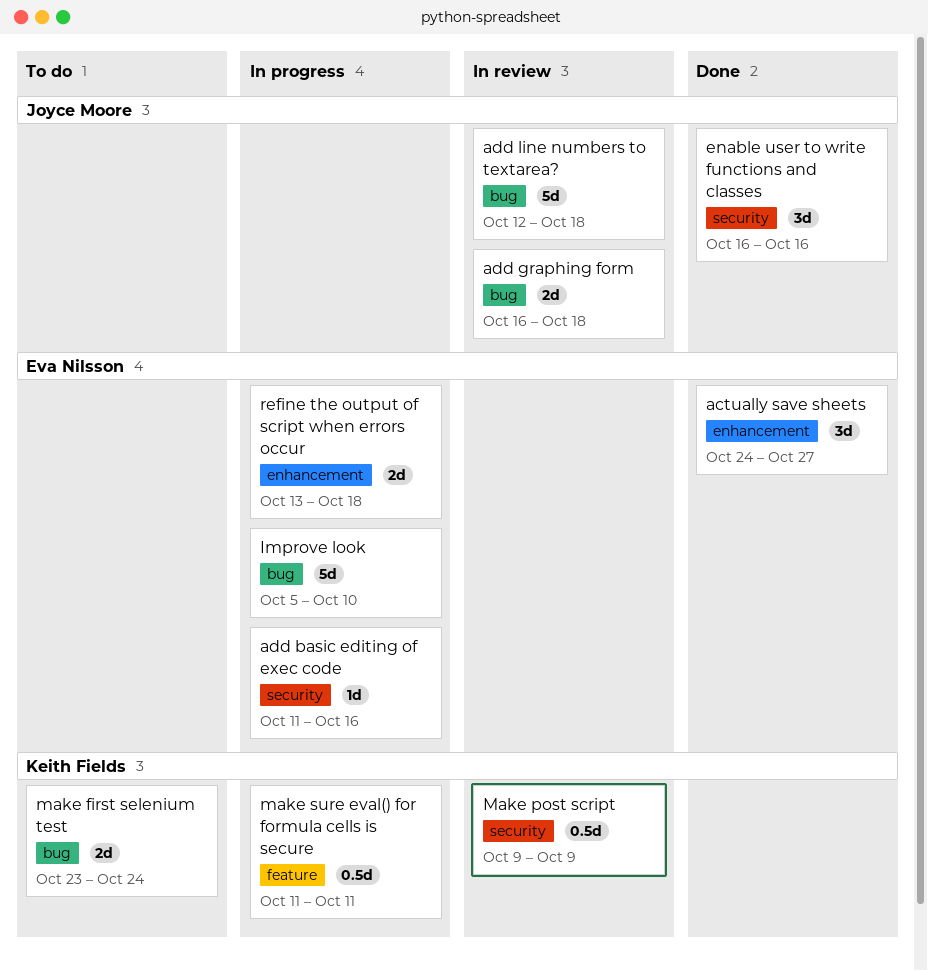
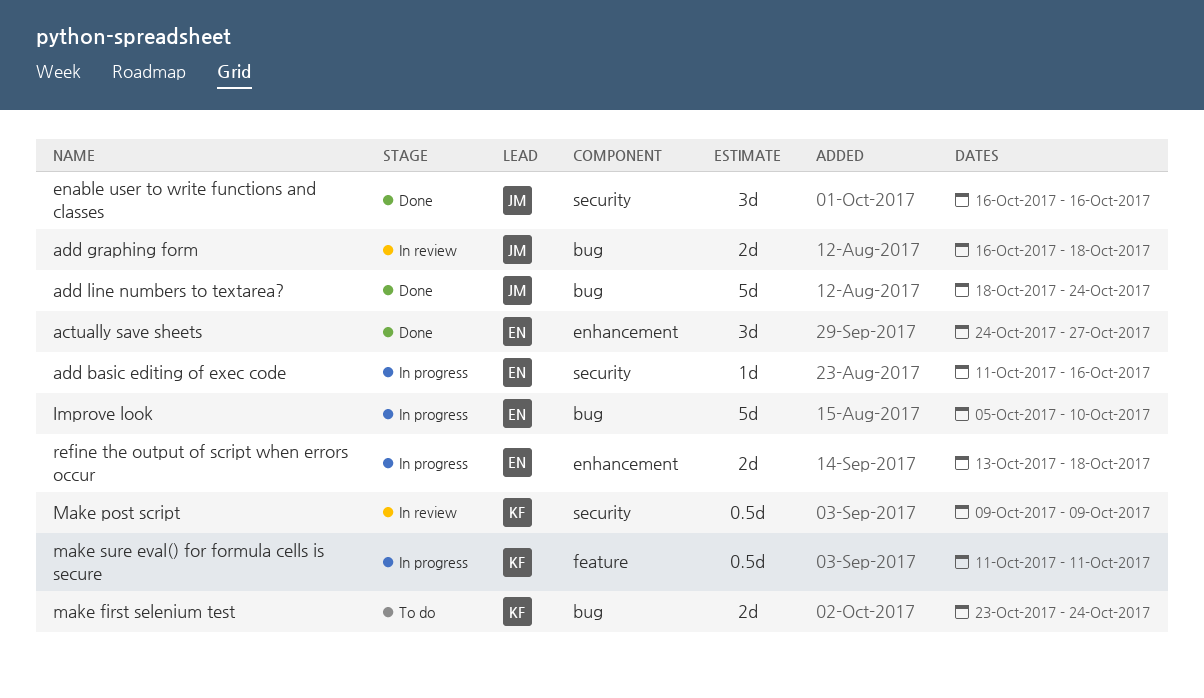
add line numbers to textarea?, status: In review -> Done
add line numbers to textarea?, start: Oct 12 -> Oct 18
add line numbers to textarea?, due: Oct 18 -> Oct 24

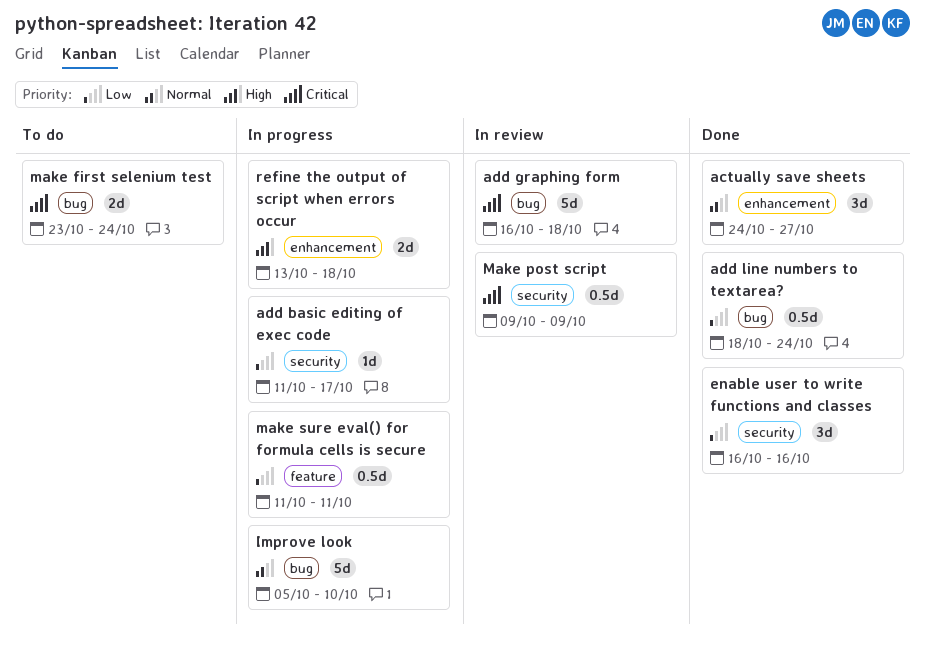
add basic editing of exec code, due: Oct 16 -> Oct 17
add graphing form, estimate: 2d -> 5d
add line numbers to textarea?, estimate: 5d -> 0.5d

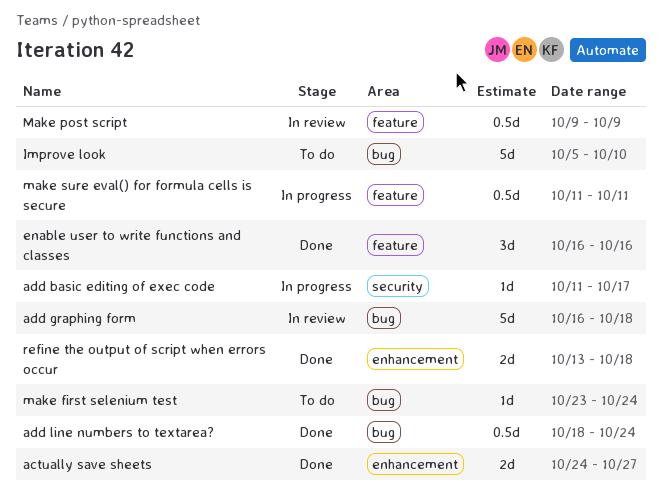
actually save sheets, estimate: 3d -> 2d
enable user to write functions and classes, label: security -> feature
Improve look, status: In progress -> To do
make first selenium test, estimate: 2d -> 1d
Make post script, label: security -> feature
refine the output of script when errors occur, status: In progress -> Done

